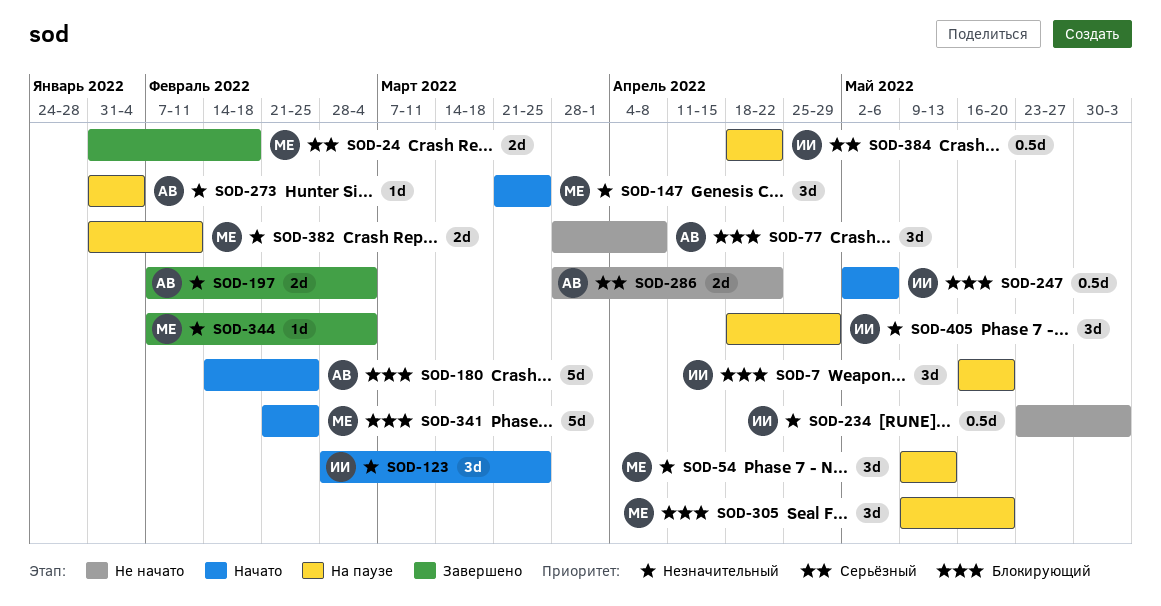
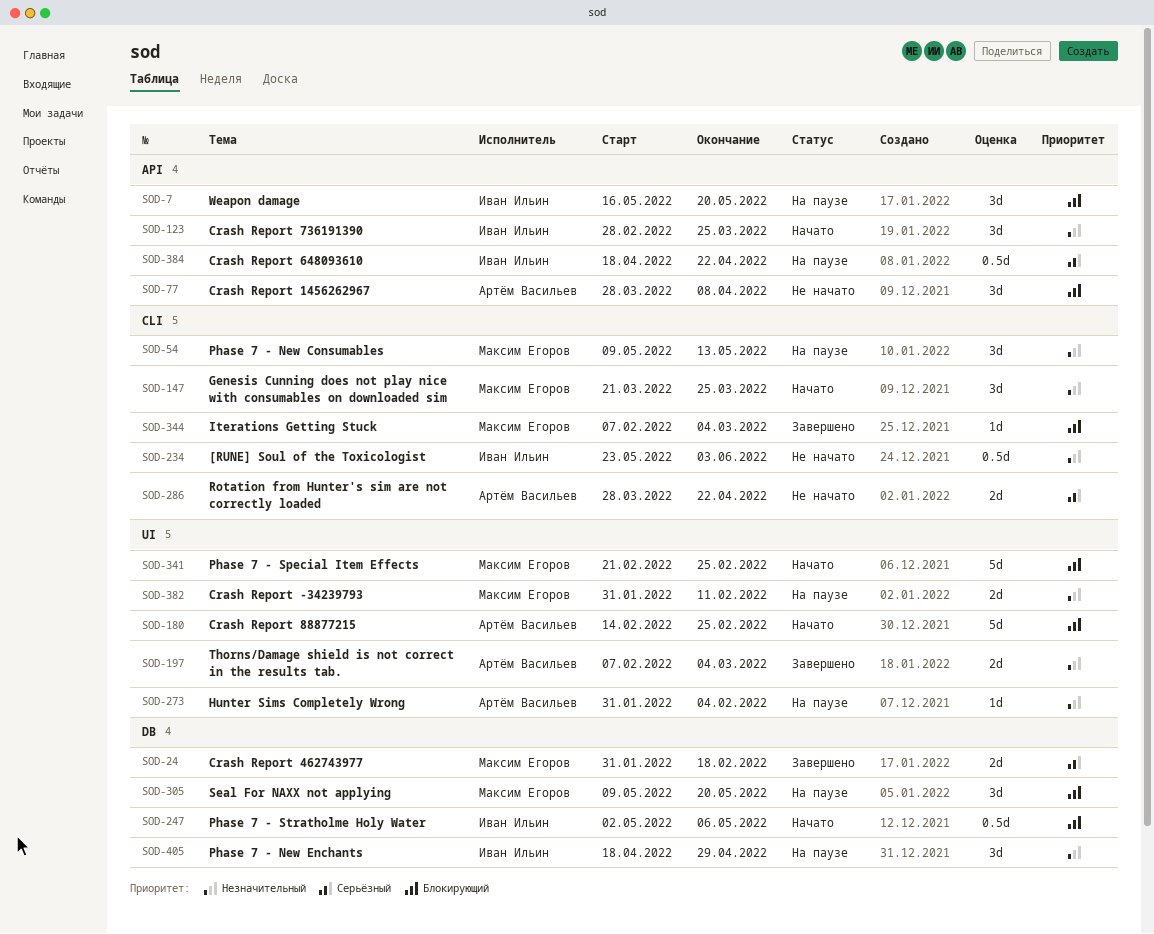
SOD-344, priority: Незначительный -> Блокирующий

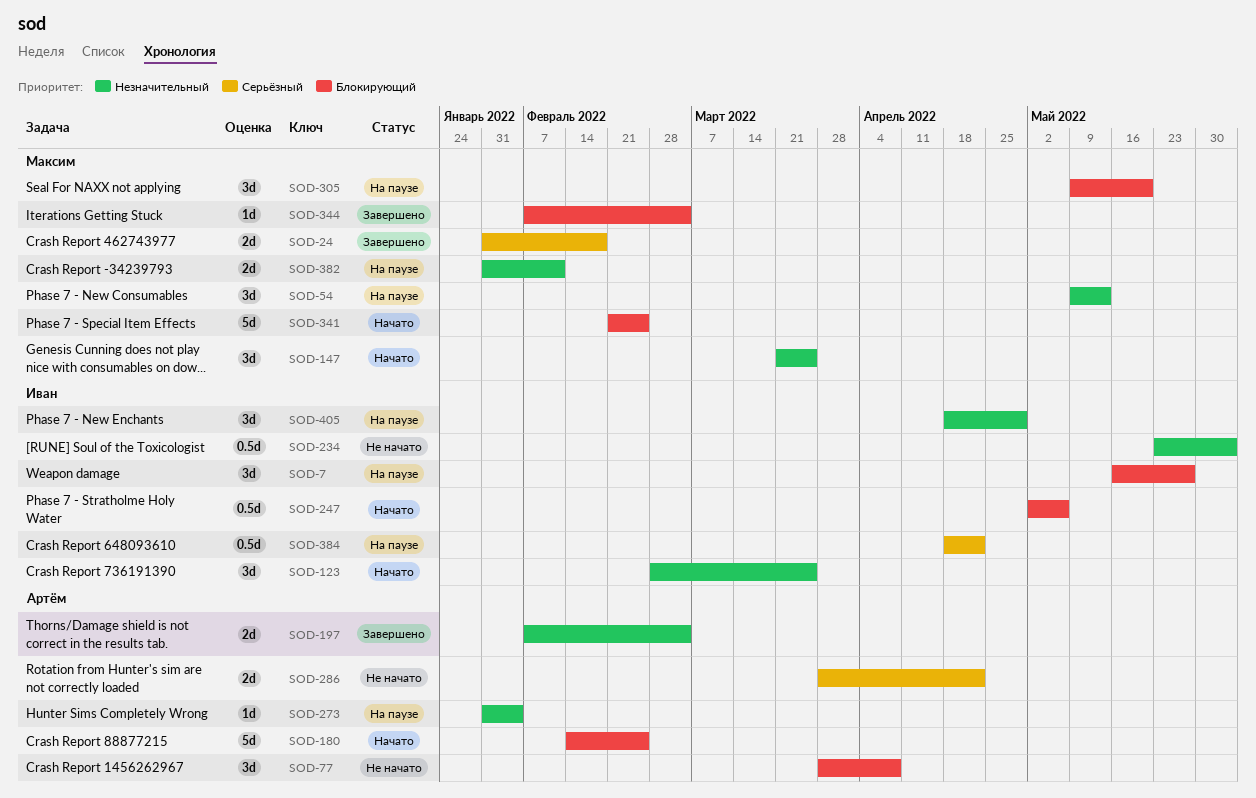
SOD-7, due: May 20 -> May 27

